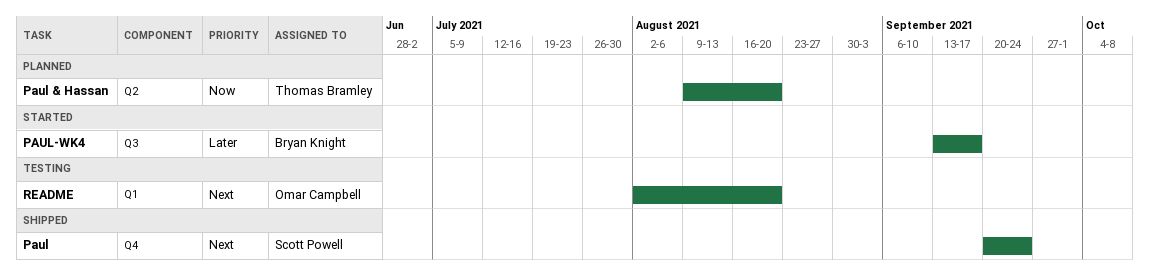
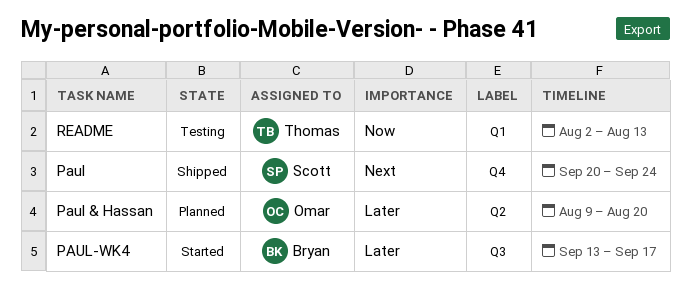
Paul & Hassan, owner: Thomas Bramley -> Omar Campbell
Paul & Hassan, priority: Now -> Later
README, owner: Omar Campbell -> Thomas Bramley
README, priority: Next -> Now
README, due: Aug 20 -> Aug 13

